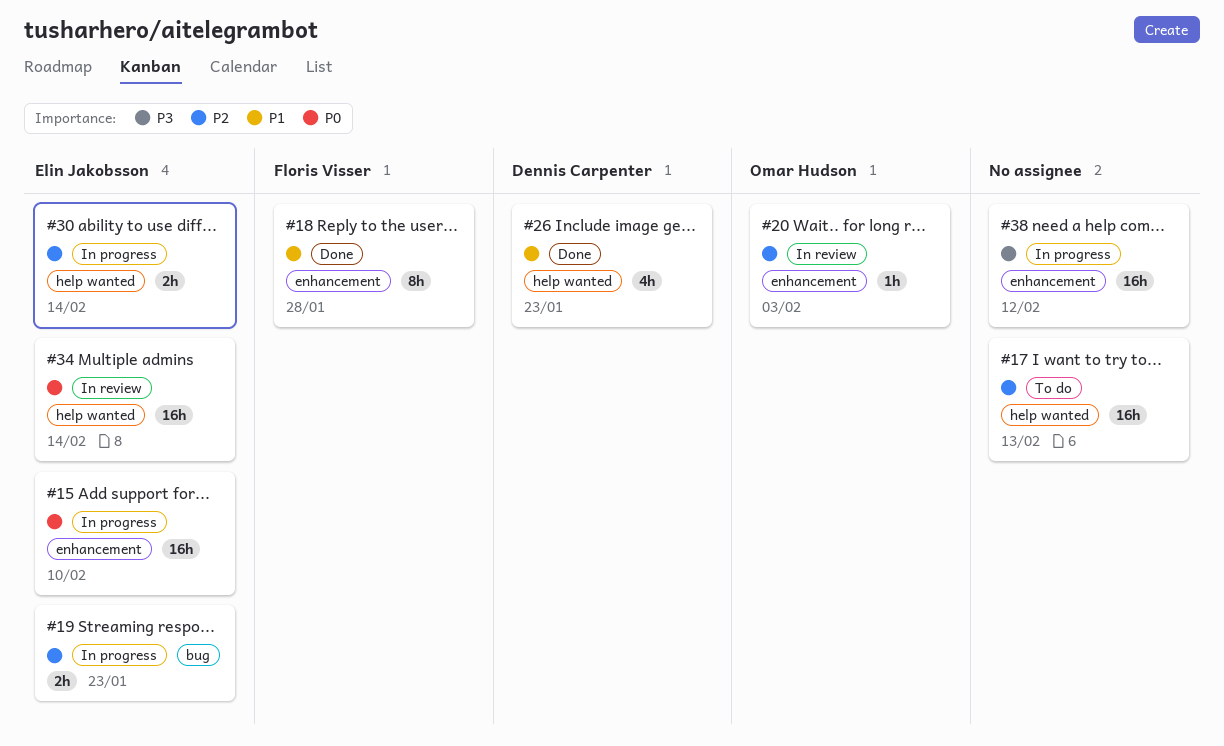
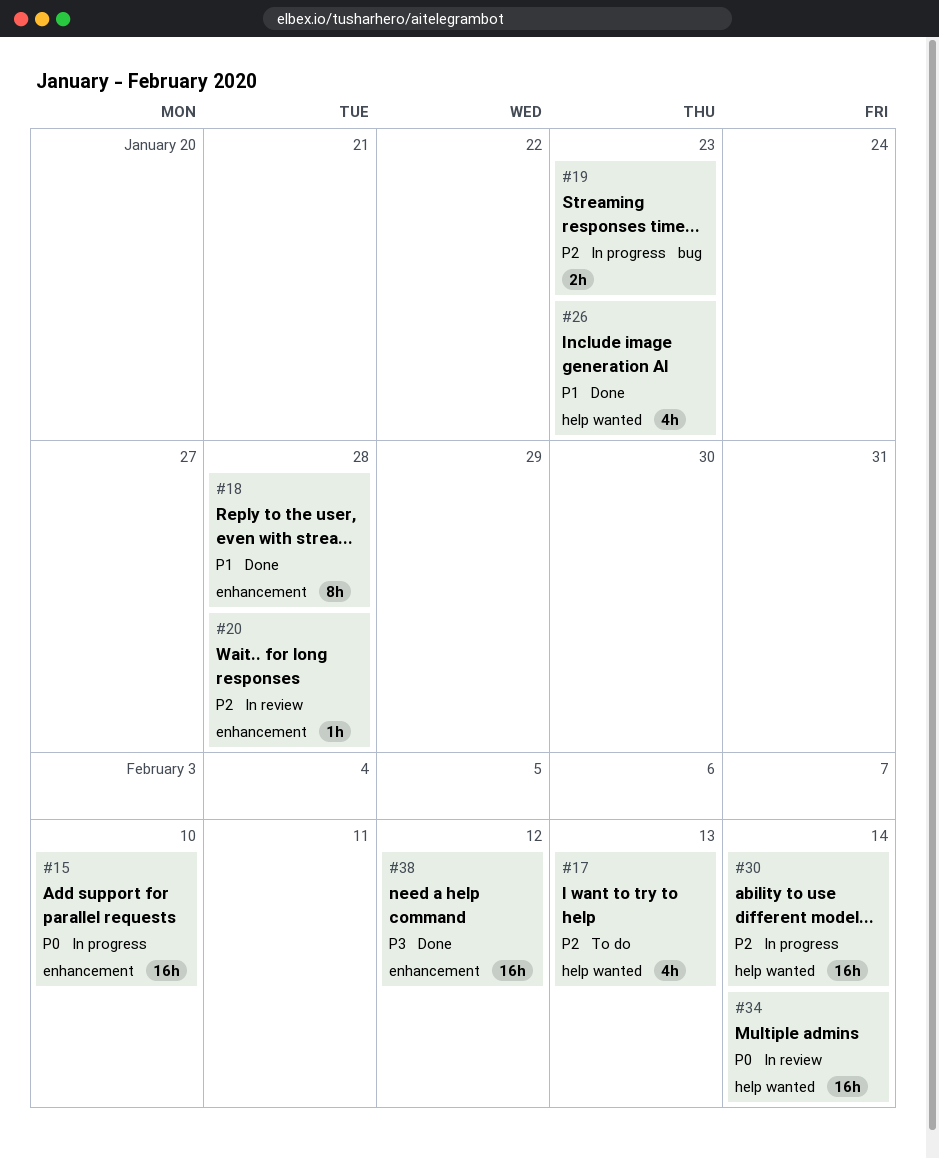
#17, estimate: 16h -> 4h
#20, due: Feb 3 -> Jan 28
#30, estimate: 2h -> 16h
#38, status: In progress -> Done

